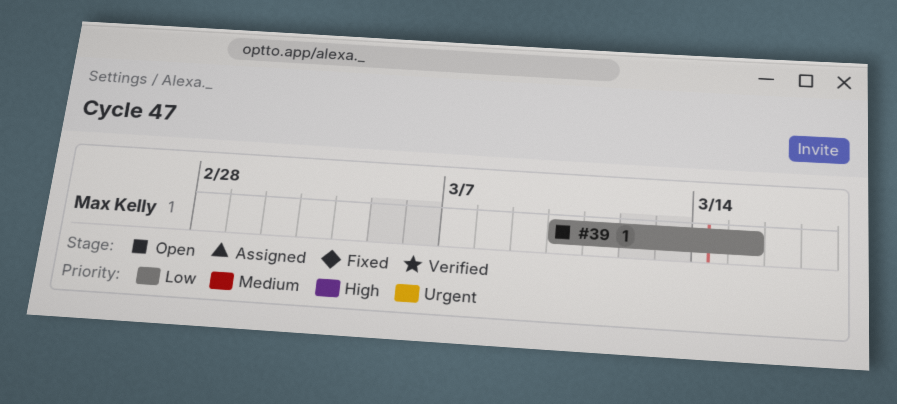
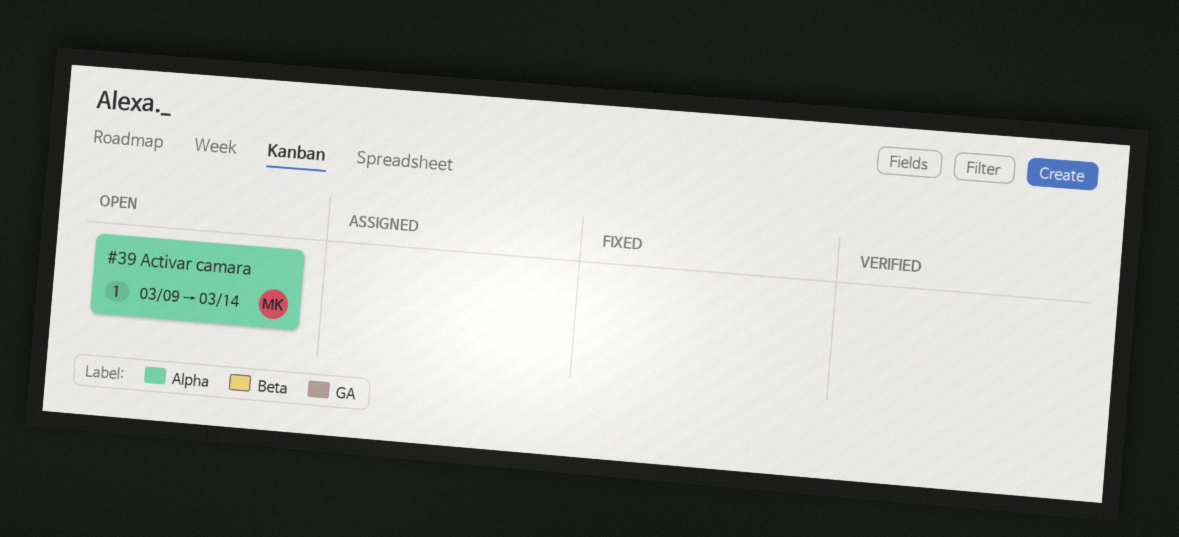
#39, start: Mar 10 -> Mar 9
#39, due: Mar 15 -> Mar 14

